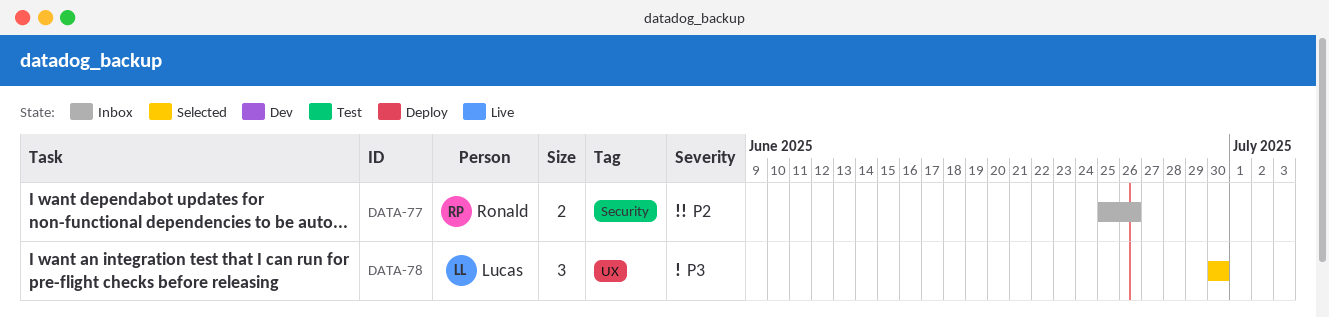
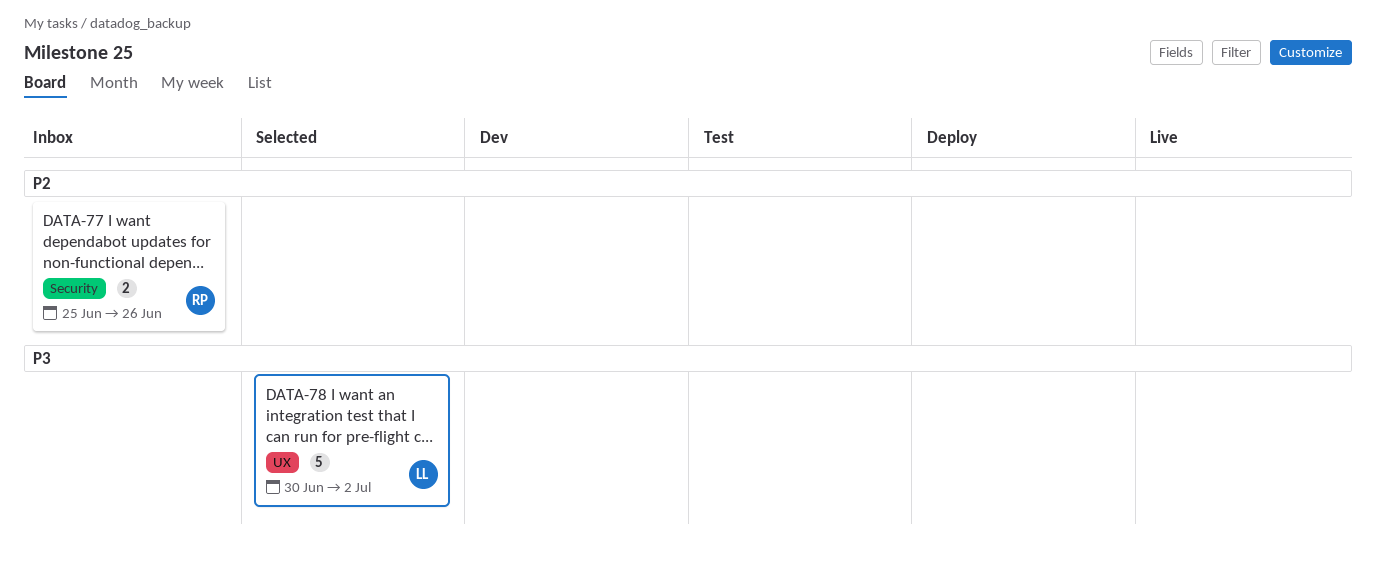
DATA-78, estimate: 3 -> 5
DATA-78, due: Jun 30 -> Jul 2

